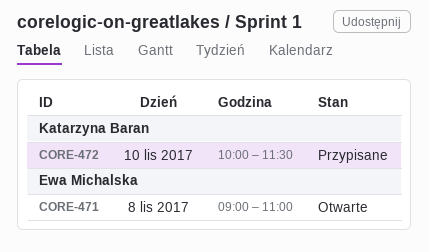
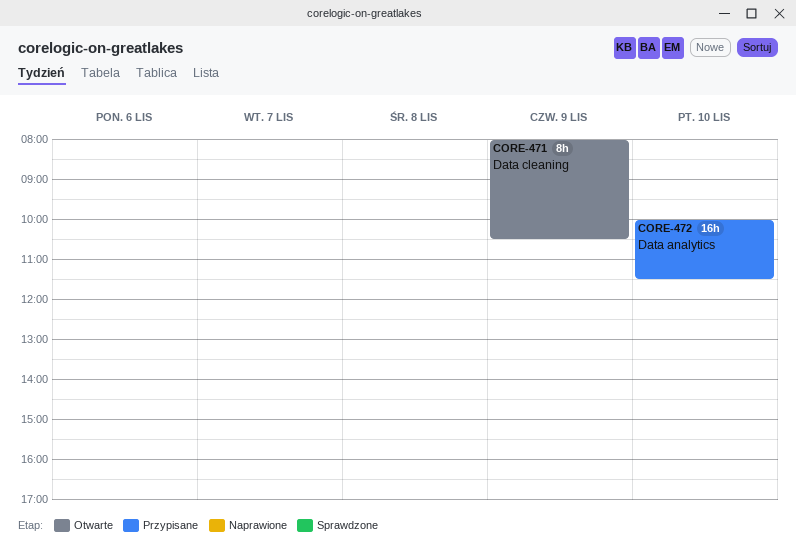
CORE-471, day: Nov 8 -> Nov 9
CORE-471, begins: 09:00 -> 08:00
CORE-471, ends: 11:00 -> 10:30

